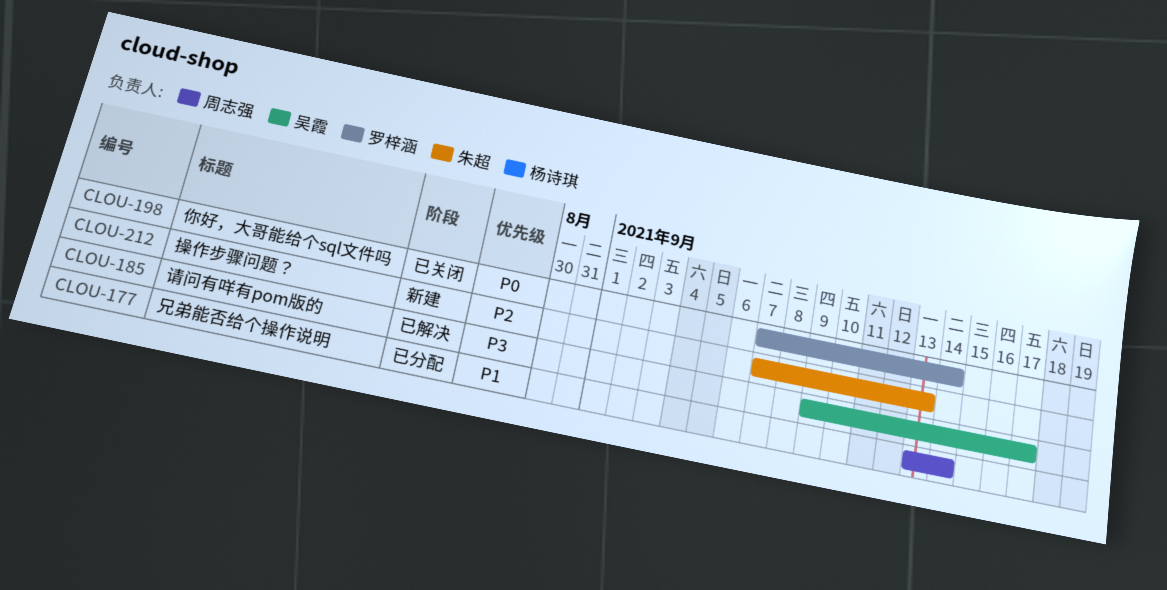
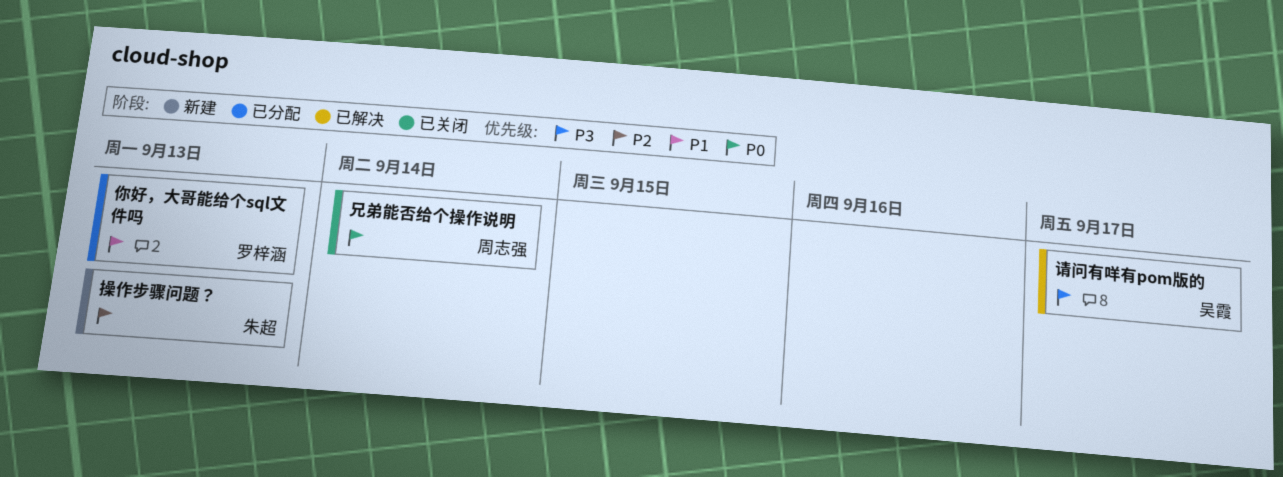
你好，大哥能给个sql文件吗, status: 已关闭 -> 已分配
你好，大哥能给个sql文件吗, priority: P0 -> P1
你好，大哥能给个sql文件吗, due: Sep 14 -> Sep 13
兄弟能否给个操作说明, status: 已分配 -> 已关闭
兄弟能否给个操作说明, priority: P1 -> P0

